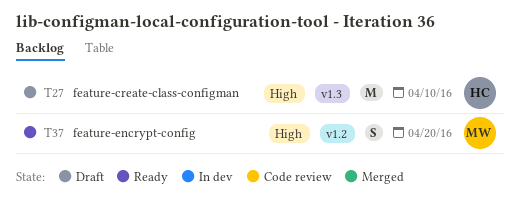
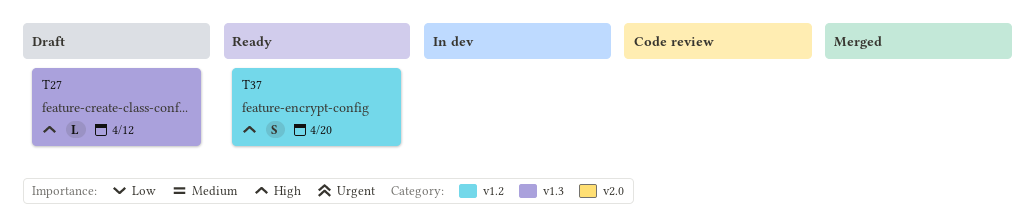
T27, estimate: M -> L
T27, due: Apr 10 -> Apr 12

